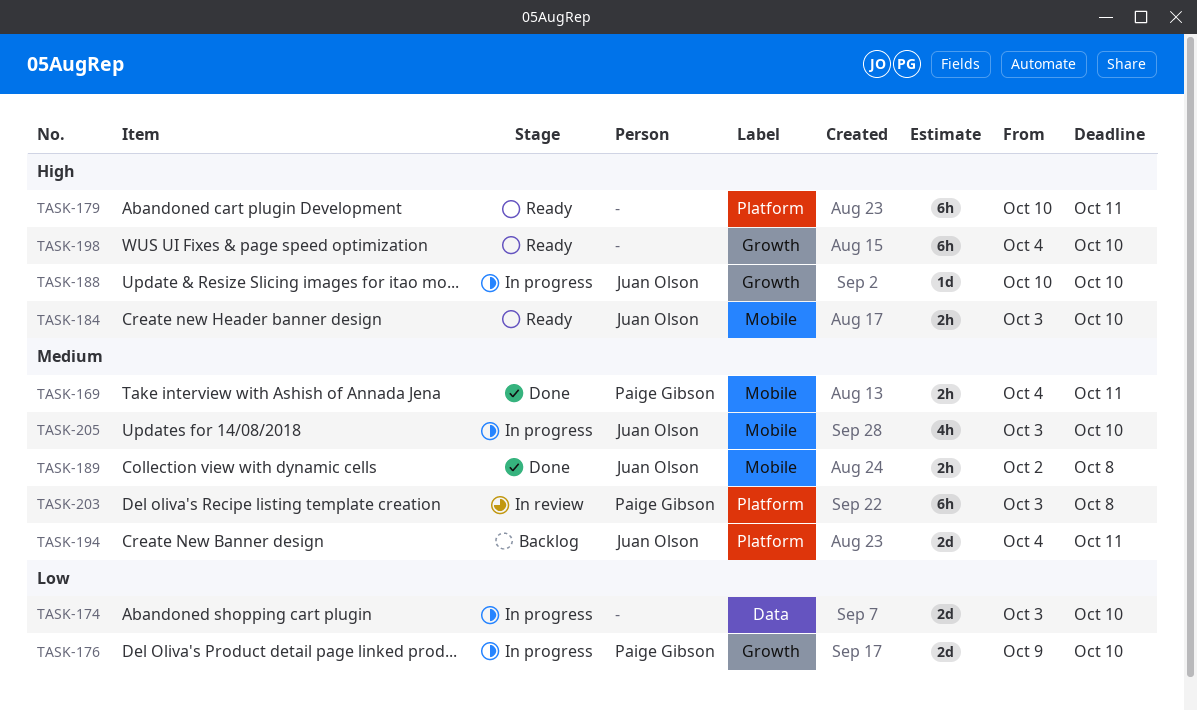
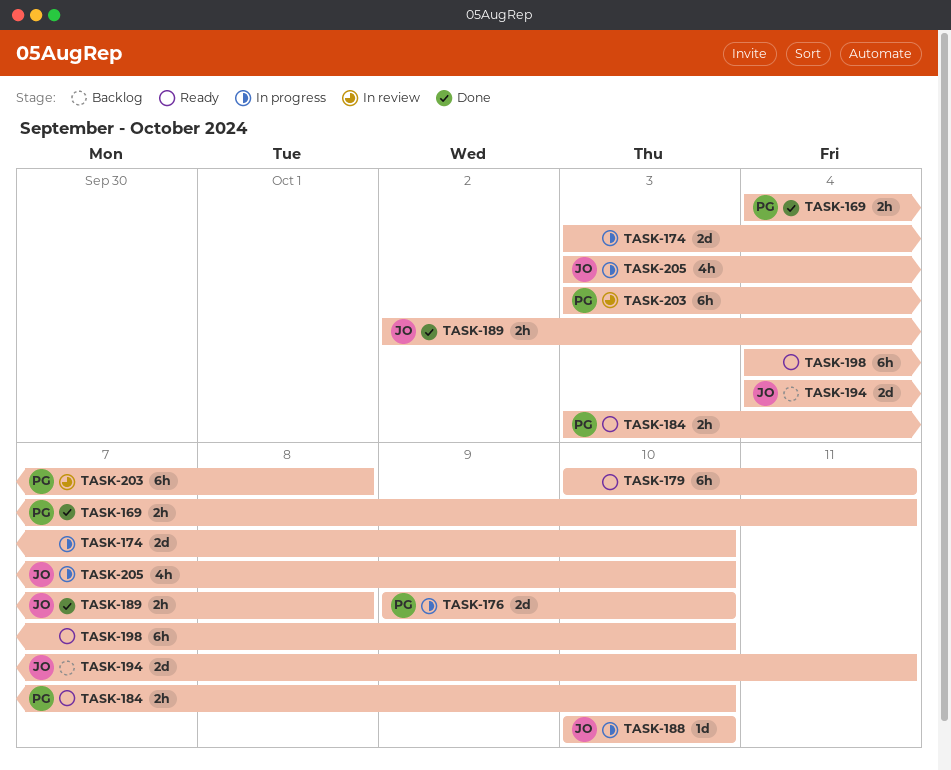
TASK-184, owner: Juan Olson -> Paige Gibson

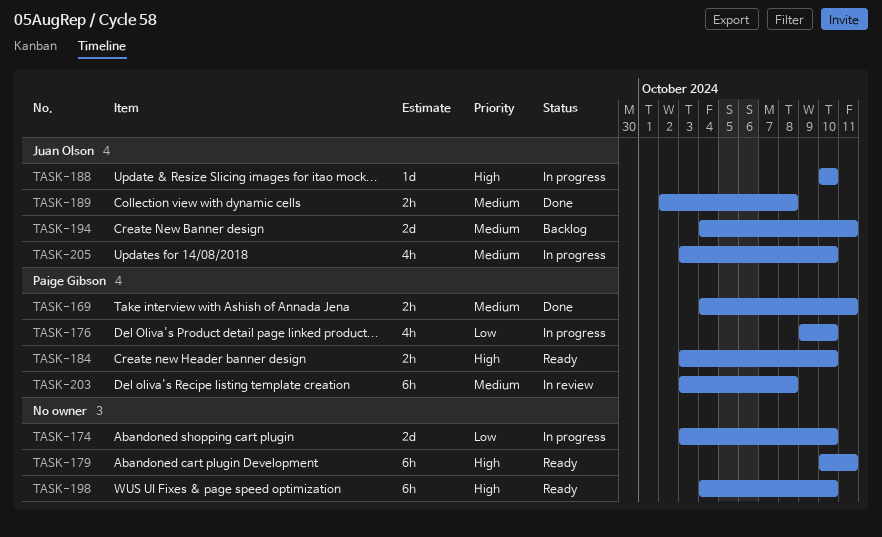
TASK-176, estimate: 2d -> 4h

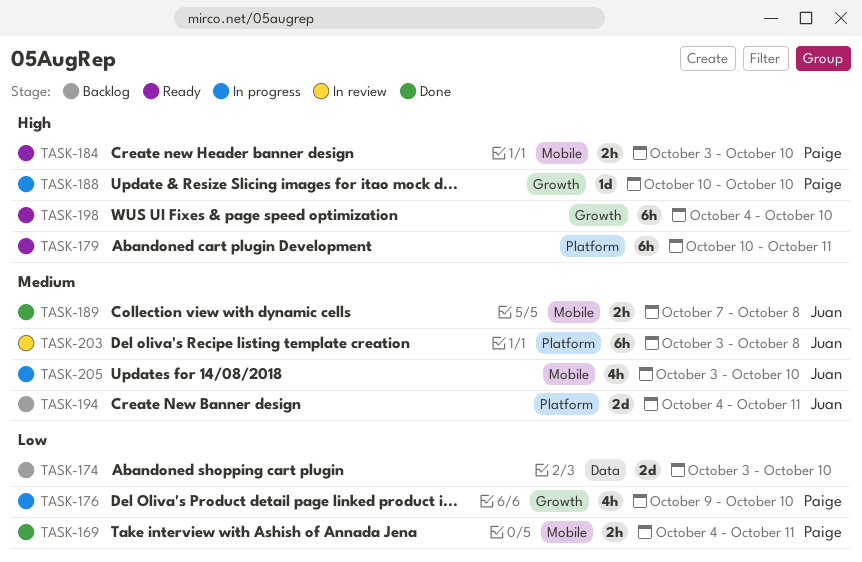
TASK-169, priority: Medium -> Low
TASK-174, status: In progress -> Backlog
TASK-188, owner: Juan Olson -> Paige Gibson
TASK-189, start: Oct 2 -> Oct 7
TASK-203, owner: Paige Gibson -> Juan Olson

